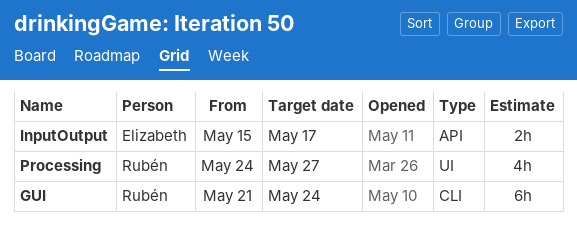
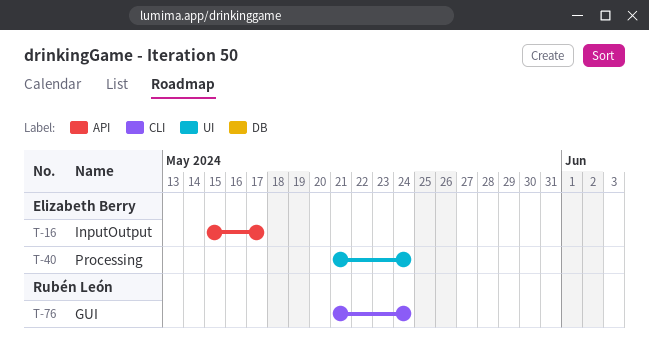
Processing, owner: Rubén León -> Elizabeth Berry
Processing, start: May 24 -> May 21
Processing, due: May 27 -> May 24

